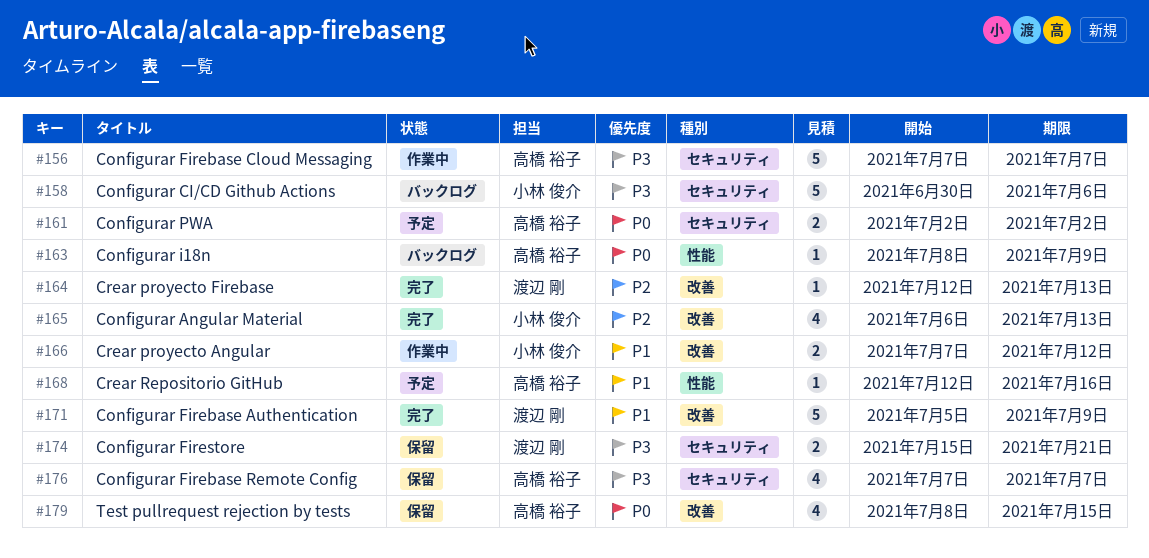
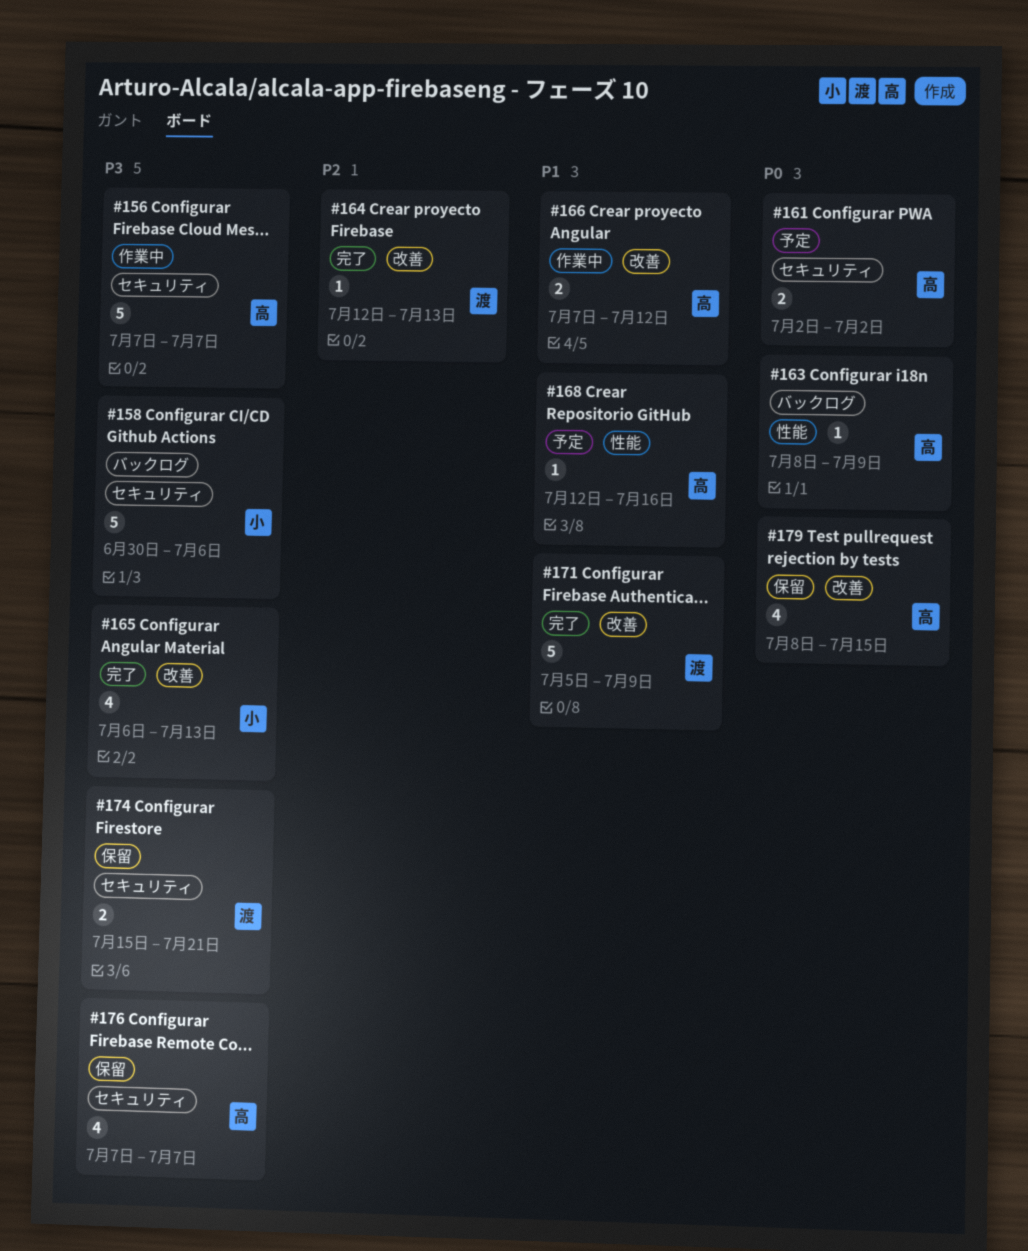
#165, priority: P2 -> P3
#166, owner: 小林 俊介 -> 高橋 裕子

